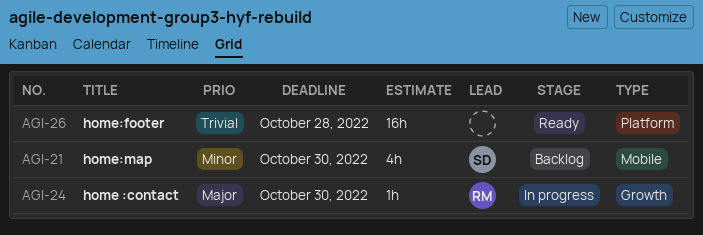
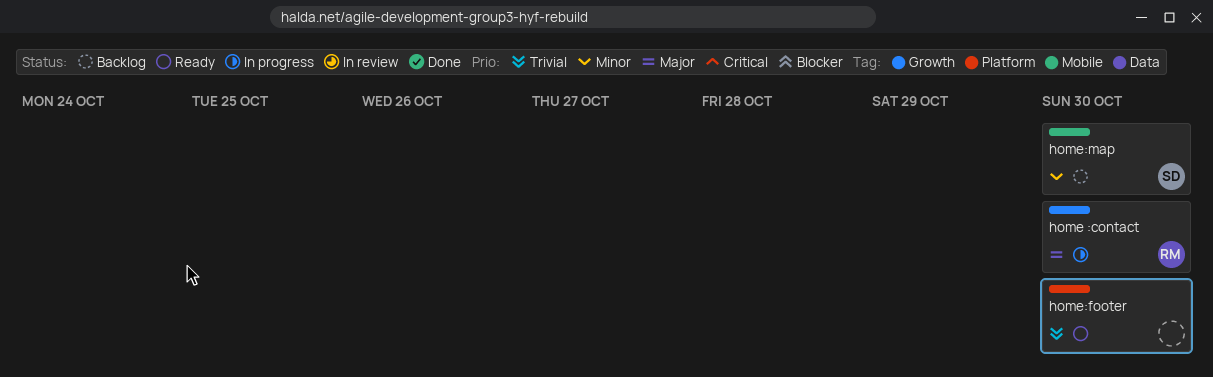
home:footer, due: Oct 28 -> Oct 30

